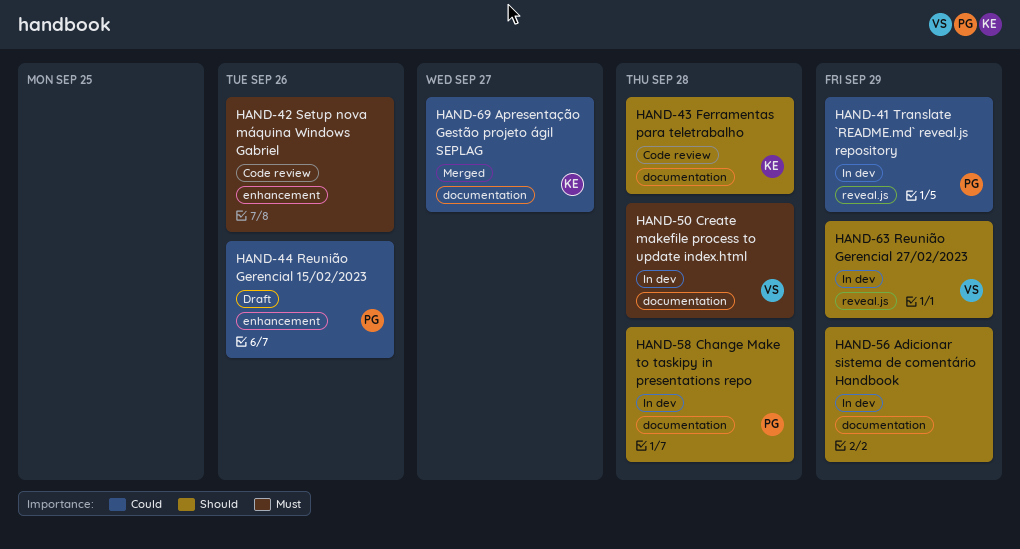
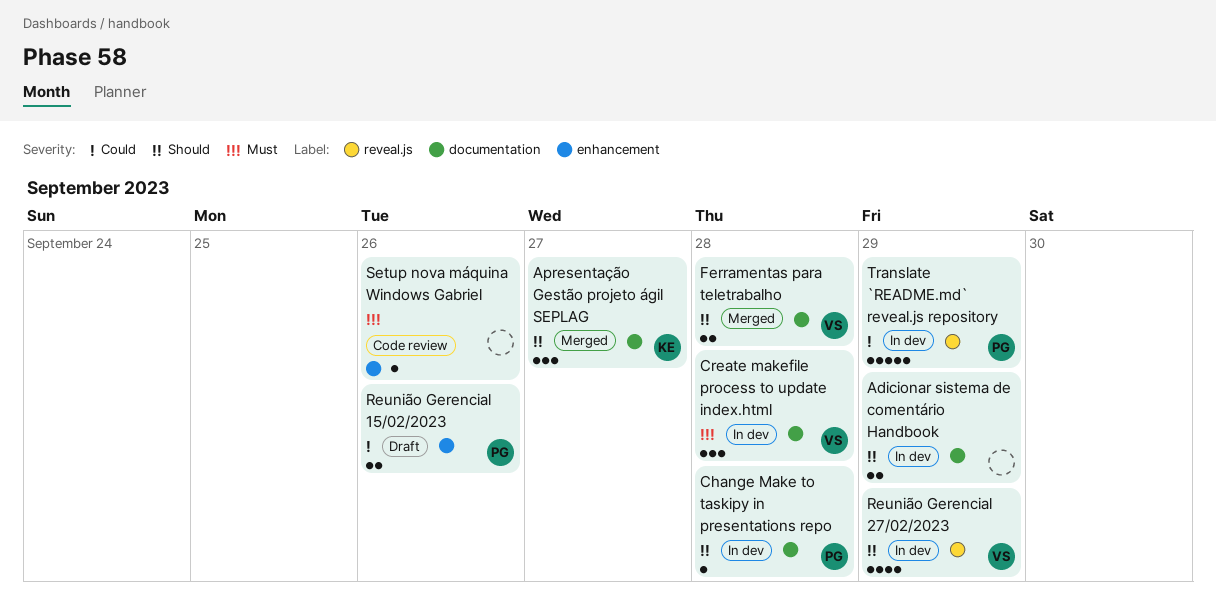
Apresentação Gestão projeto ágil SEPLAG, priority: Could -> Should
Ferramentas para teletrabalho, status: Code review -> Merged
Ferramentas para teletrabalho, owner: KE -> VS

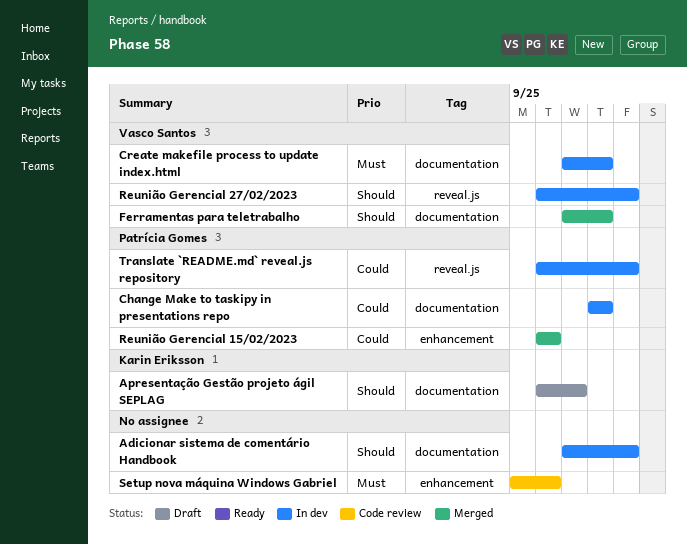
Apresentação Gestão projeto ágil SEPLAG, status: Merged -> Draft
Change Make to taskipy in presentations repo, priority: Should -> Could
Reunião Gerencial 15/02/2023, status: Draft -> Merged

